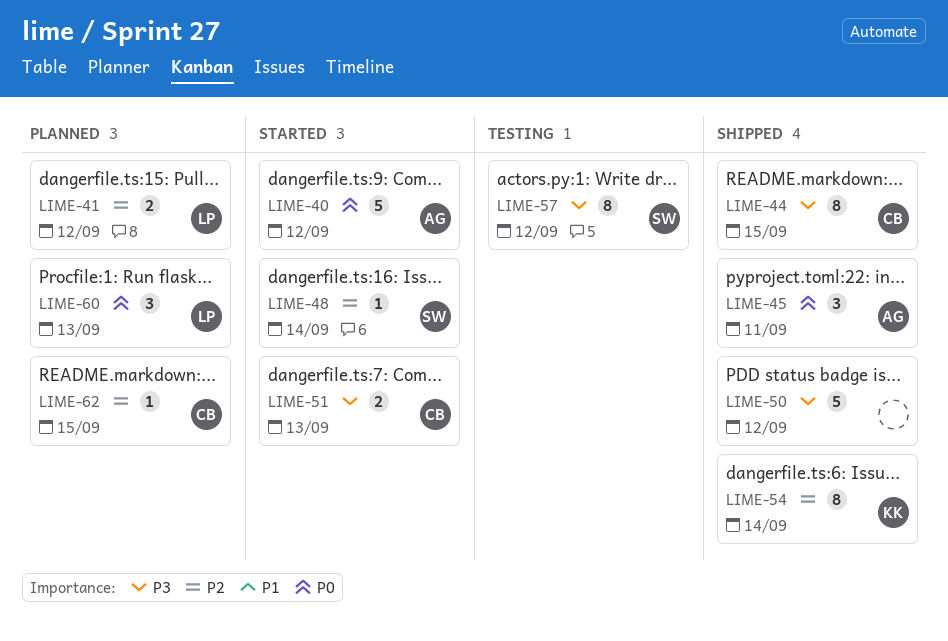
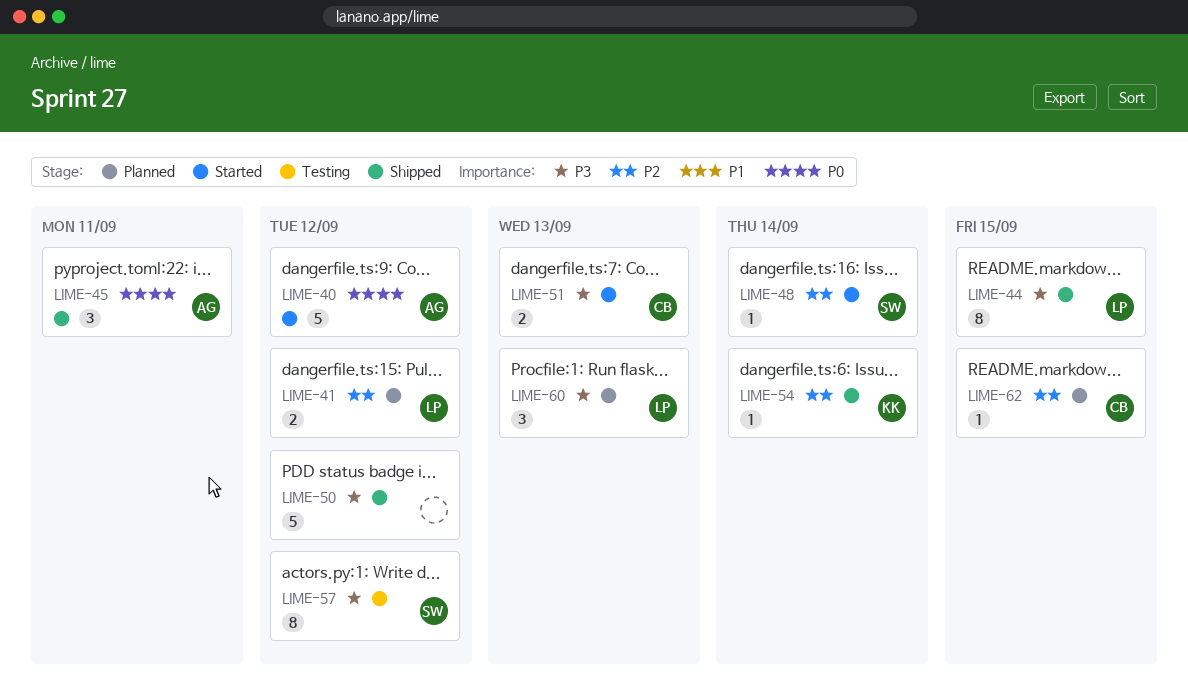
LIME-44, owner: CB -> LP
LIME-54, estimate: 8 -> 1
LIME-60, priority: P0 -> P3

